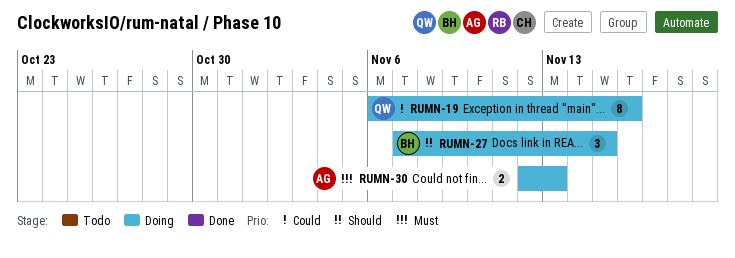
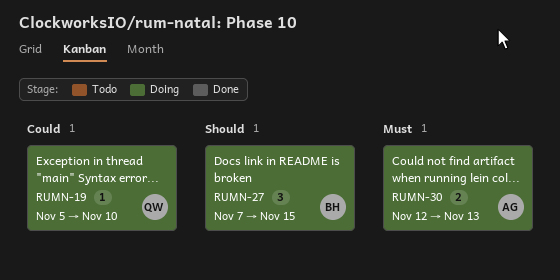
RUMN-19, estimate: 8 -> 1
RUMN-19, start: Nov 6 -> Nov 5
RUMN-19, due: Nov 16 -> Nov 10

